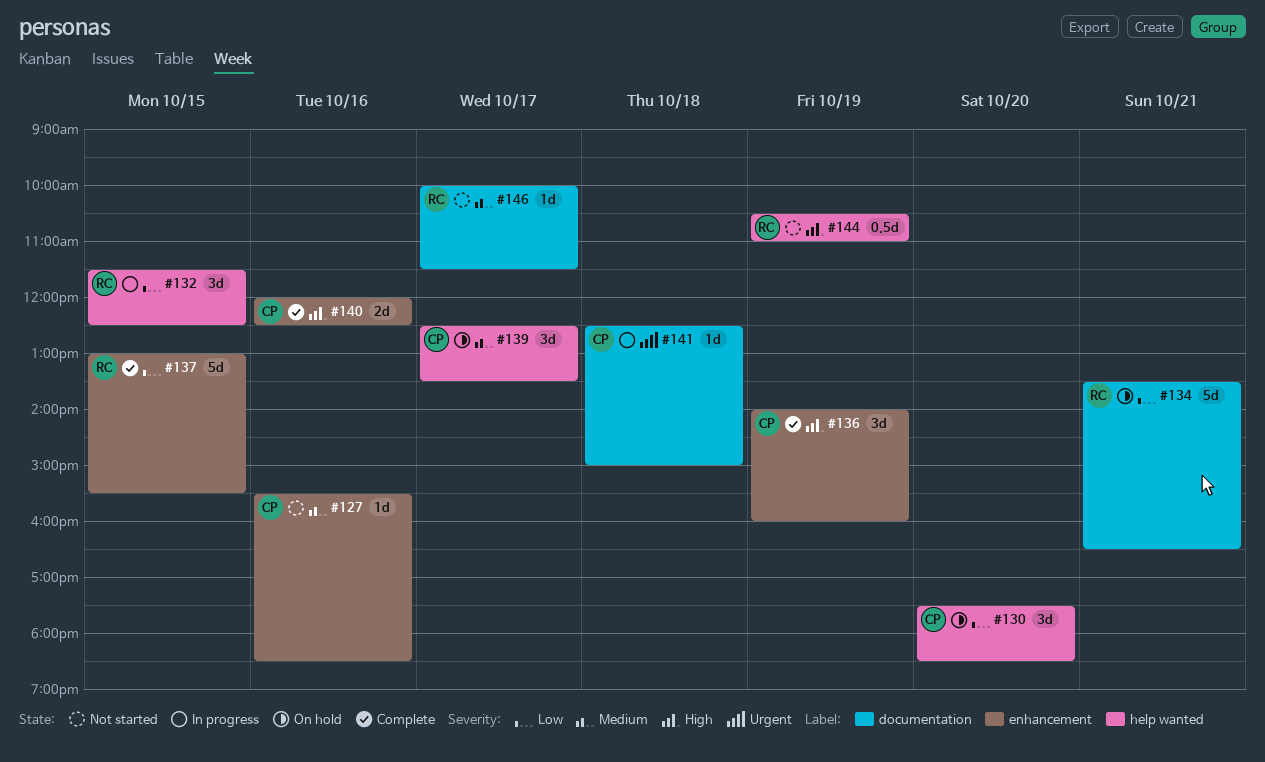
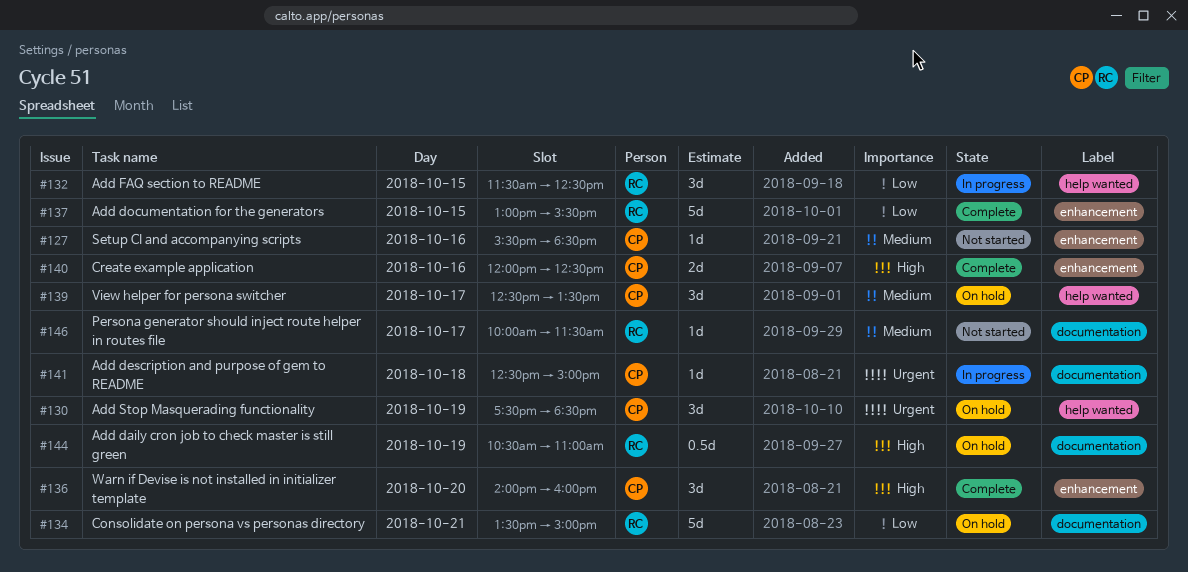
#130, priority: Low -> Urgent
#130, day: Oct 20 -> Oct 19
#134, ends: 16:30 -> 15:00
#136, day: Oct 19 -> Oct 20
#144, status: Not started -> On hold
#144, label: help wanted -> documentation

